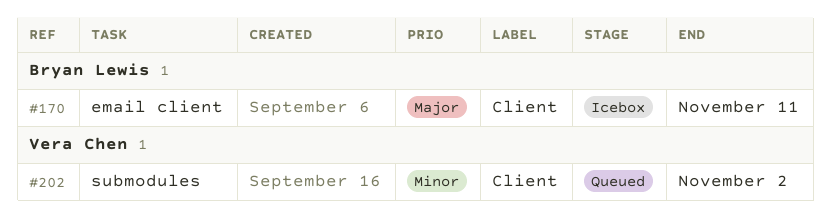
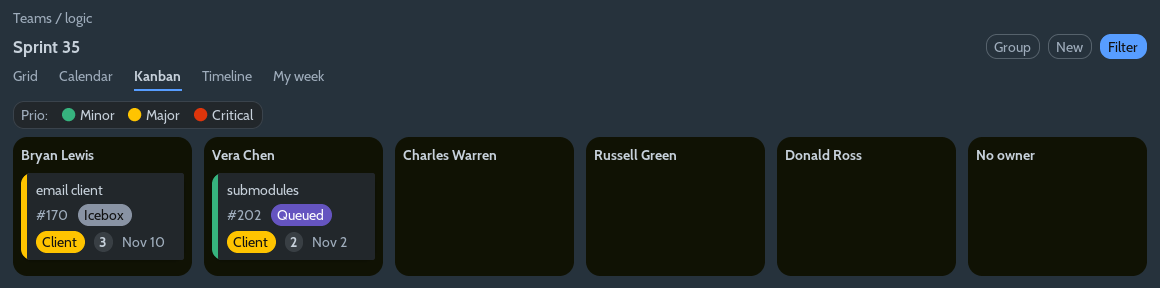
#170, due: Nov 11 -> Nov 10

